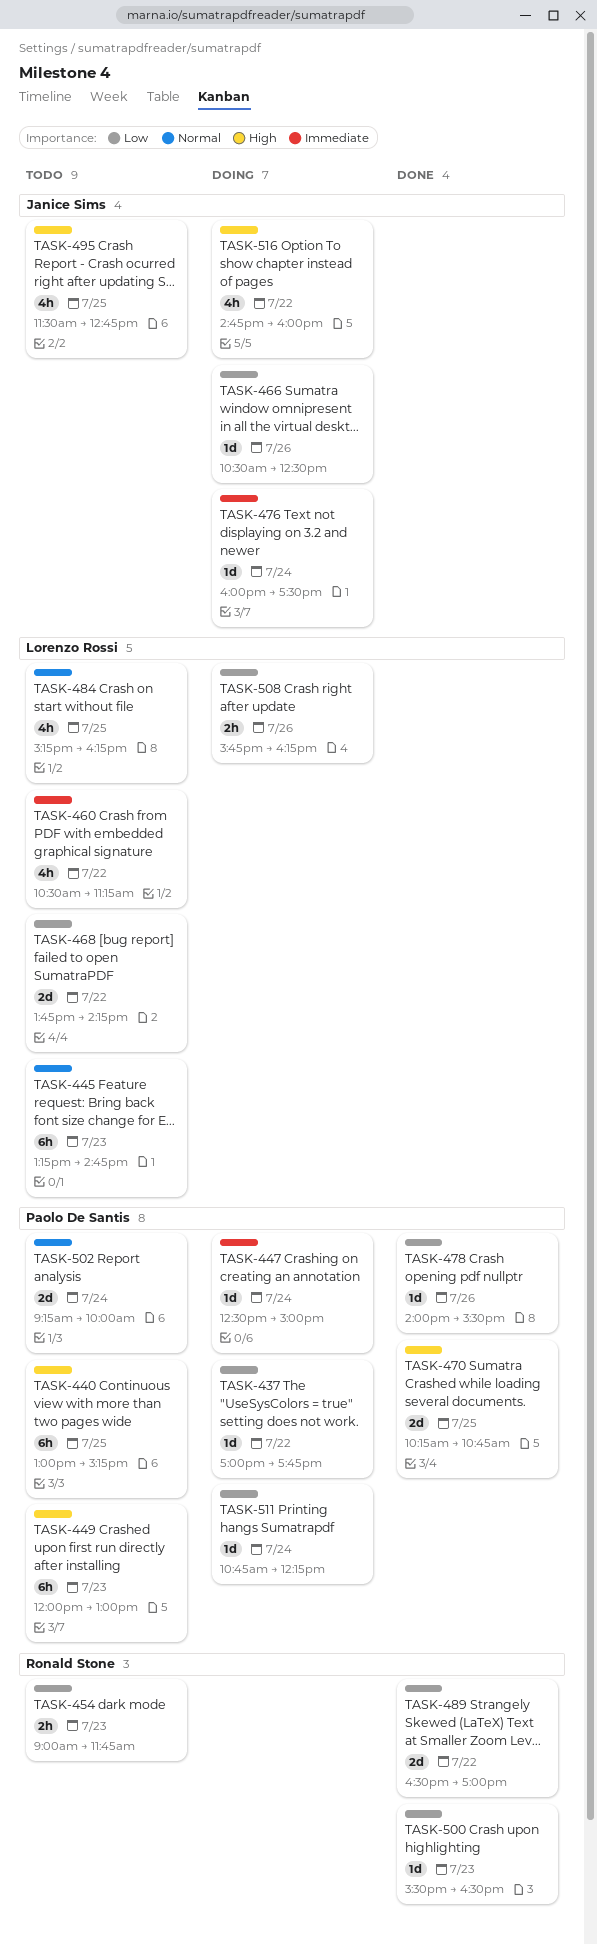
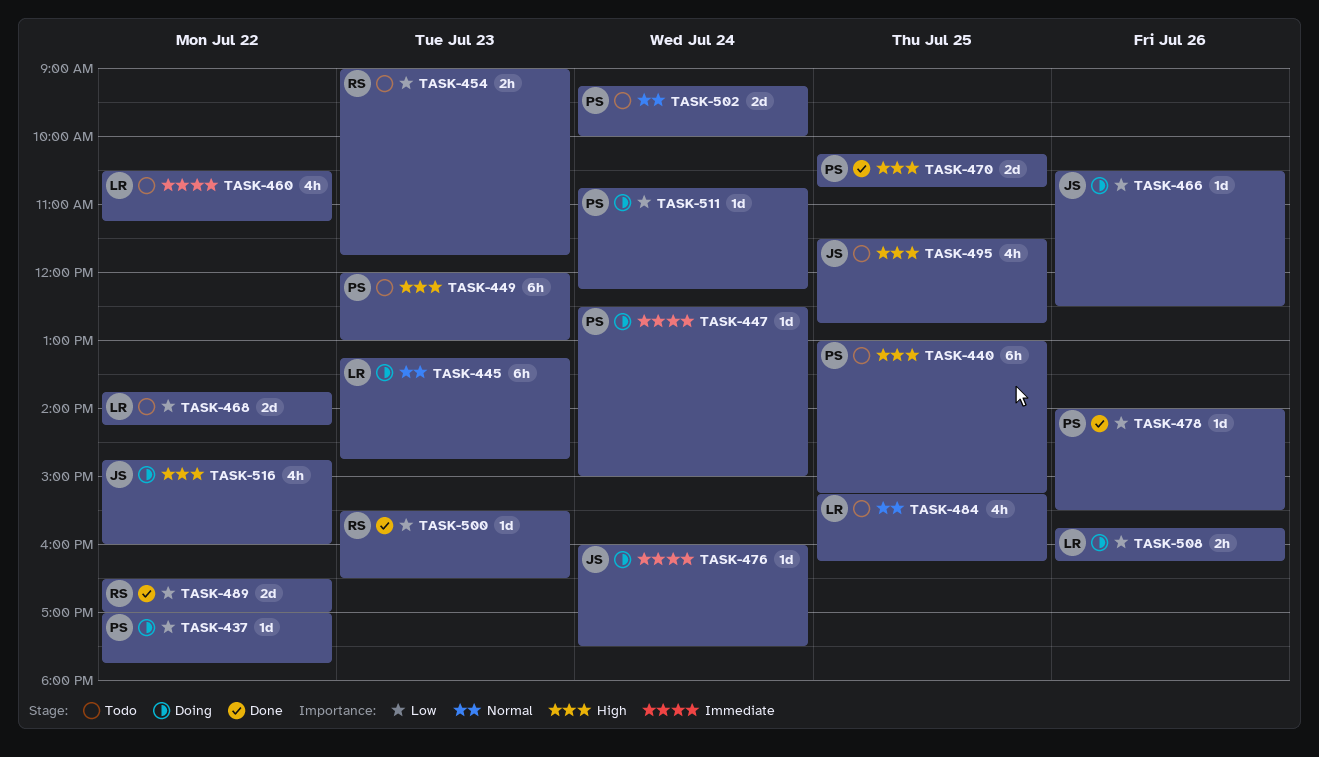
TASK-445, status: Todo -> Doing

